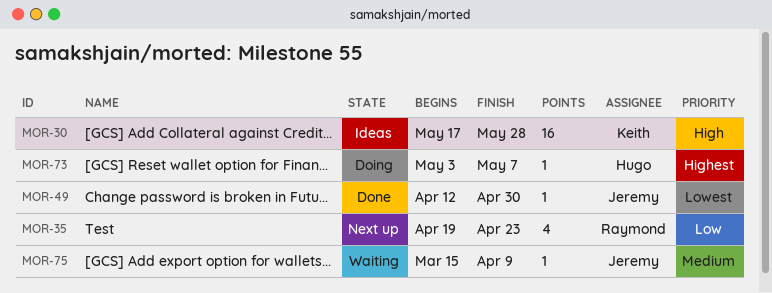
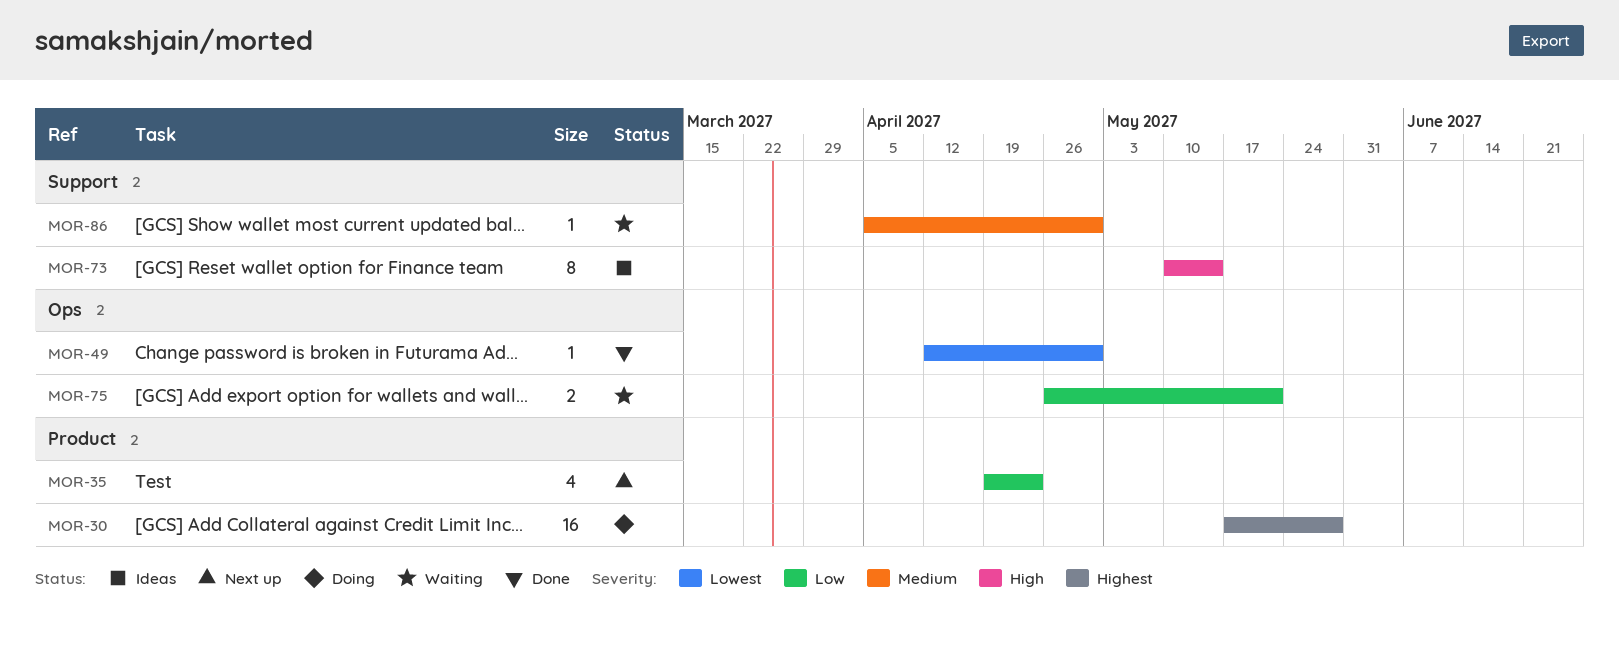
MOR-30, status: Ideas -> Doing
MOR-30, priority: High -> Highest
MOR-73, status: Doing -> Ideas
MOR-73, priority: Highest -> High
MOR-73, estimate: 1 -> 8
MOR-73, start: May 3 -> May 10
MOR-73, due: May 7 -> May 14
MOR-75, priority: Medium -> Low
MOR-75, estimate: 1 -> 2
MOR-75, start: Mar 15 -> Apr 26
MOR-75, due: Apr 9 -> May 21
MOR-86: none -> present

